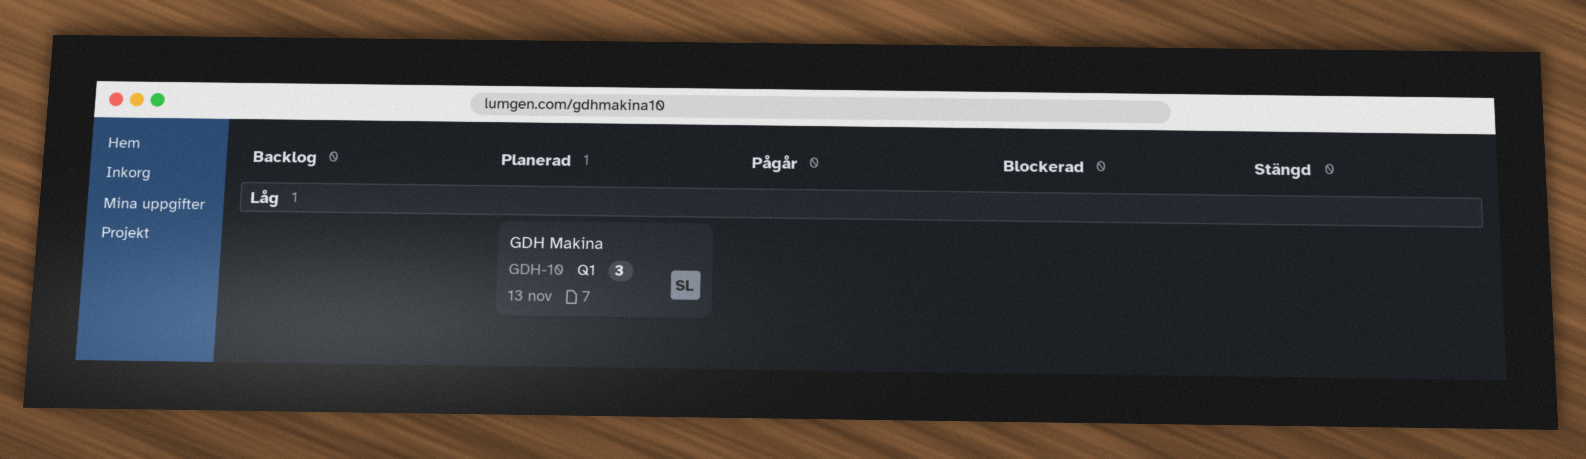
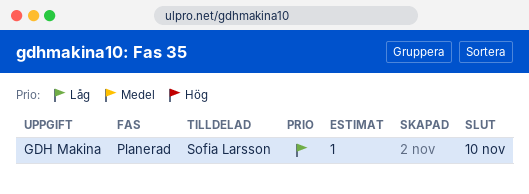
GDH Makina, estimate: 3 -> 1
GDH Makina, due: Nov 13 -> Nov 10

